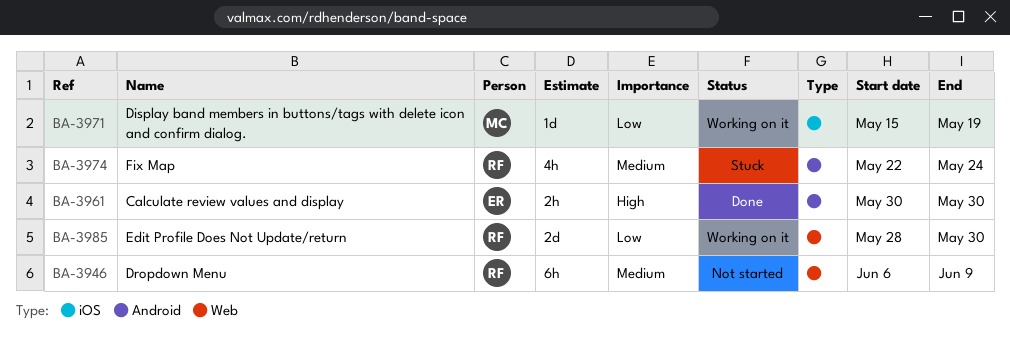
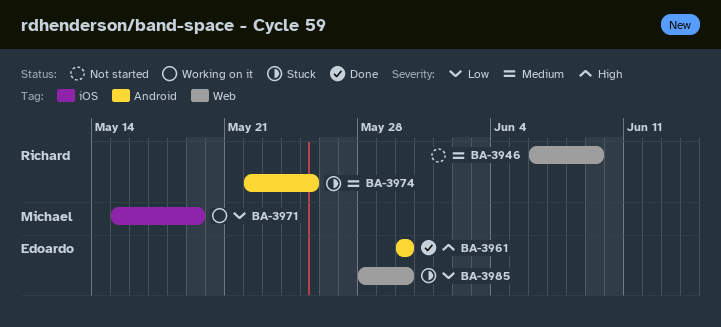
BA-3974, due: May 24 -> May 25
BA-3985, status: Working on it -> Stuck
BA-3985, owner: Richard -> Edoardo

